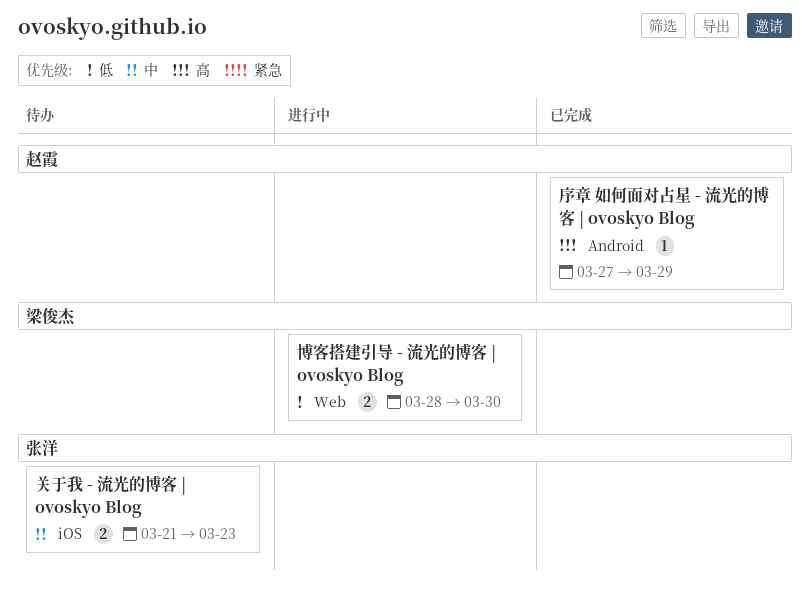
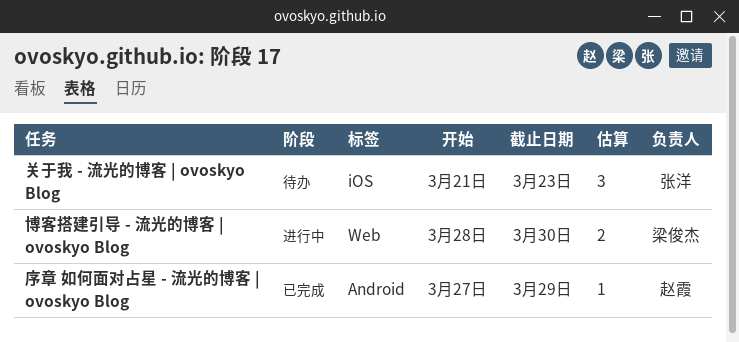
关于我 - 流光的博客 | ovoskyo Blog, estimate: 2 -> 3

